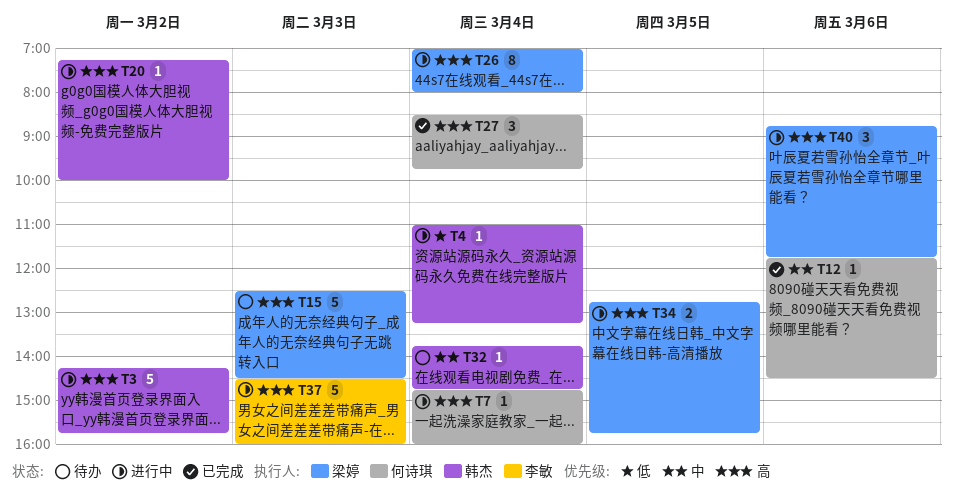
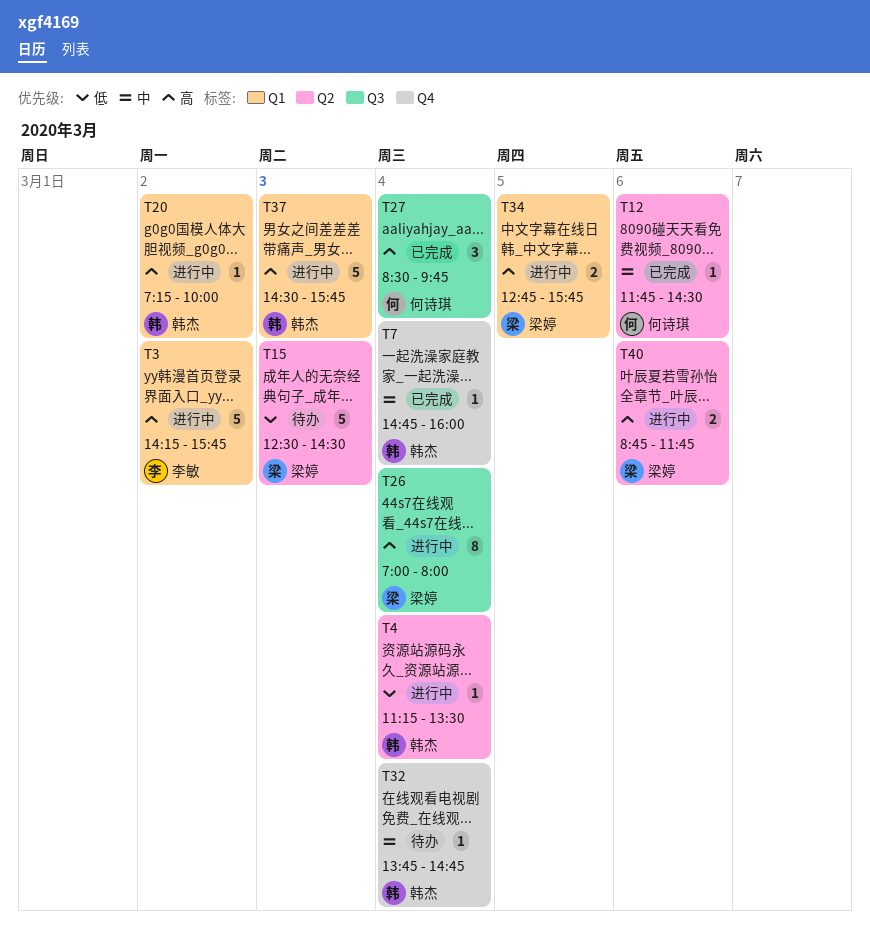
T3, owner: 韩杰 -> 李敏
T4, begins: 11:00 -> 11:15
T4, ends: 13:15 -> 13:30
T7, status: 进行中 -> 已完成
T7, owner: 何诗琪 -> 韩杰
T7, priority: 高 -> 中
T15, priority: 高 -> 低
T37, owner: 李敏 -> 韩杰
T37, ends: 16:00 -> 15:45
T40, estimate: 3 -> 2

